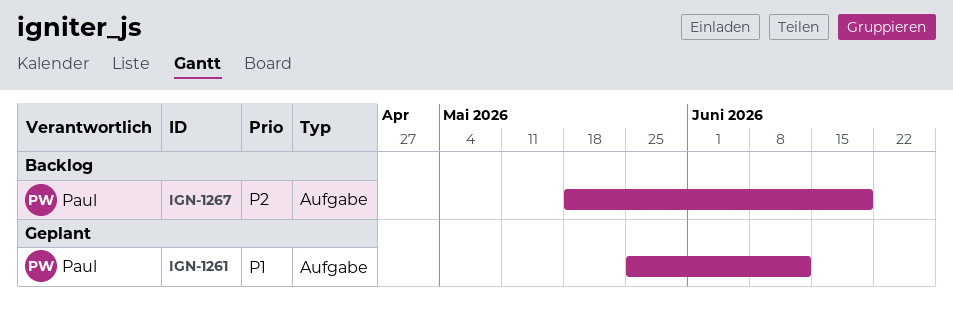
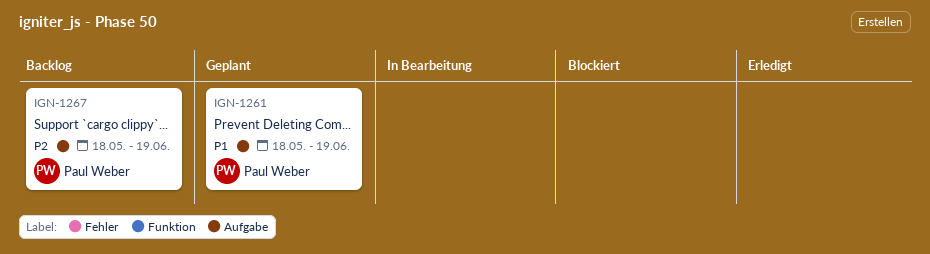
IGN-1261, start: May 25 -> May 18
IGN-1261, due: Jun 12 -> Jun 19

